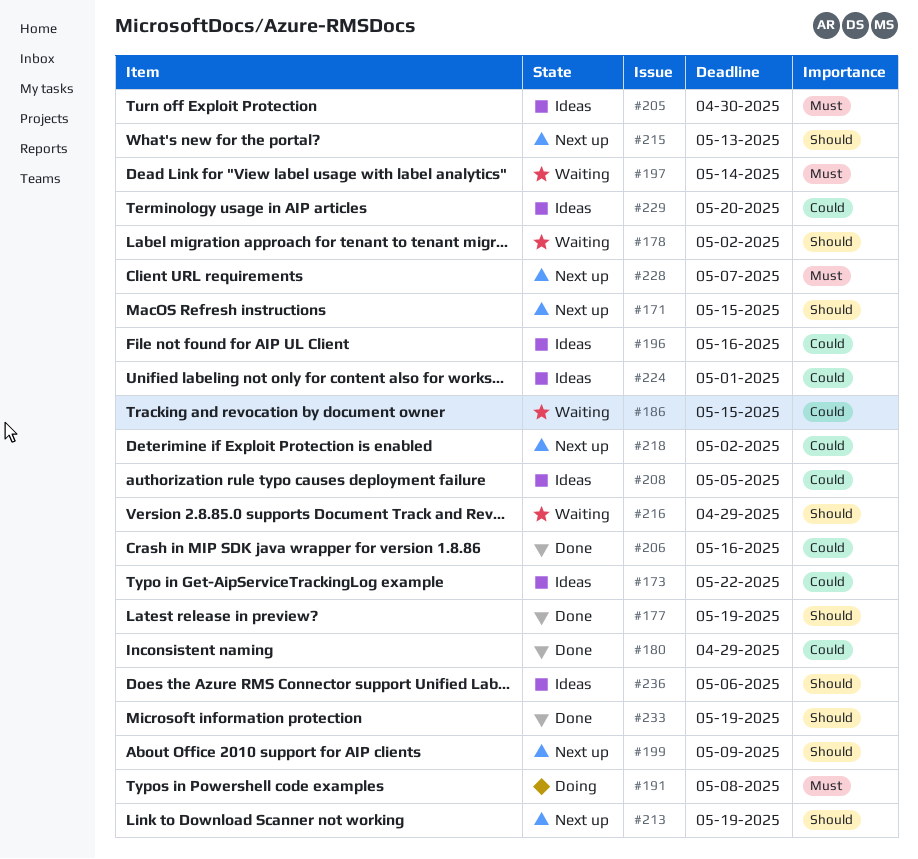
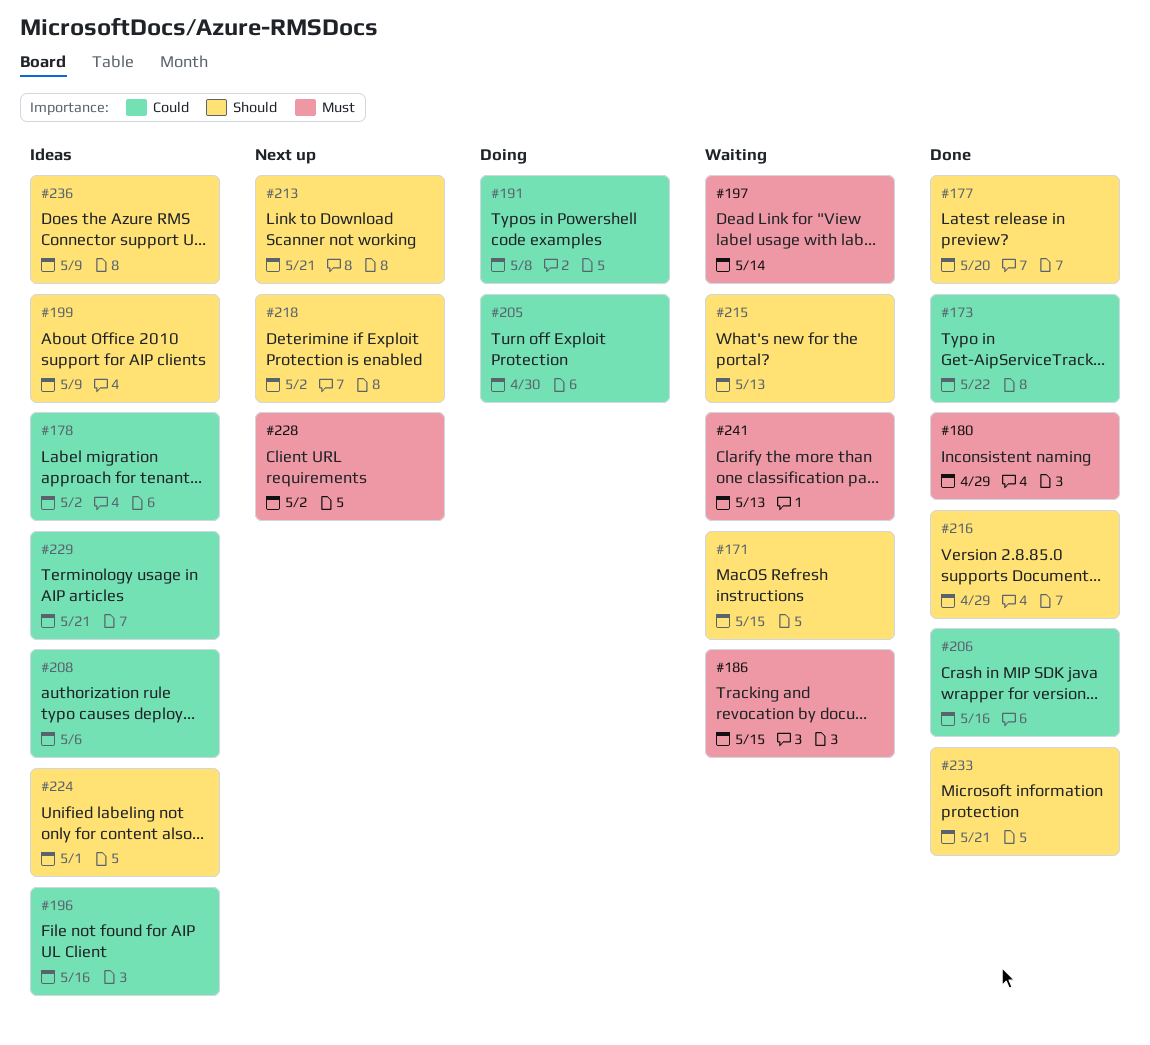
#171, status: Next up -> Waiting
#173, status: Ideas -> Done
#177, due: May 19 -> May 20
#178, status: Waiting -> Ideas
#178, priority: Should -> Could
#180, priority: Could -> Must
#186, priority: Could -> Must
#191, priority: Must -> Could
#199, status: Next up -> Ideas
#205, status: Ideas -> Doing
#205, priority: Must -> Could
#208, due: May 5 -> May 6
#213, due: May 19 -> May 21
#215, status: Next up -> Waiting
#216, status: Waiting -> Done
#218, priority: Could -> Should
#224, priority: Could -> Should
#228, due: May 7 -> May 2
#229, due: May 20 -> May 21
#233, due: May 19 -> May 21
#236, due: May 6 -> May 9
#241: none -> present

